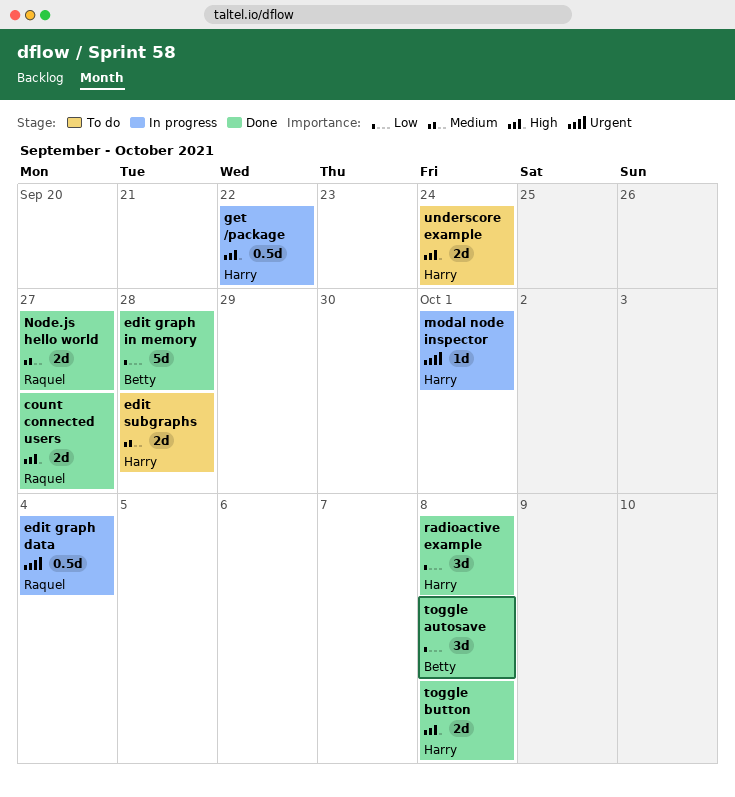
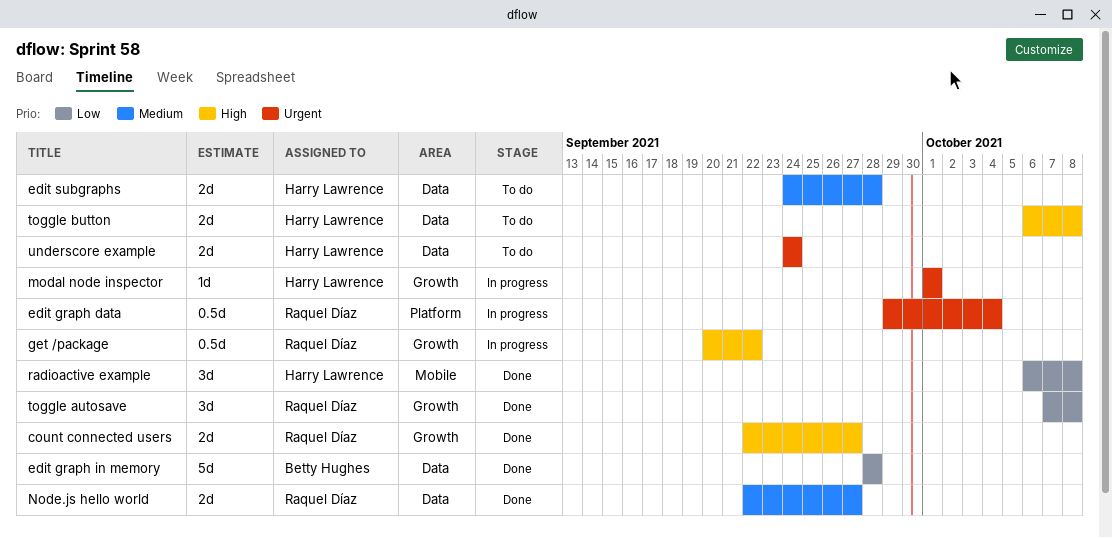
get /package, owner: Harry Lawrence -> Raquel Díaz
toggle autosave, owner: Betty Hughes -> Raquel Díaz
toggle button, status: Done -> To do
underscore example, priority: High -> Urgent

